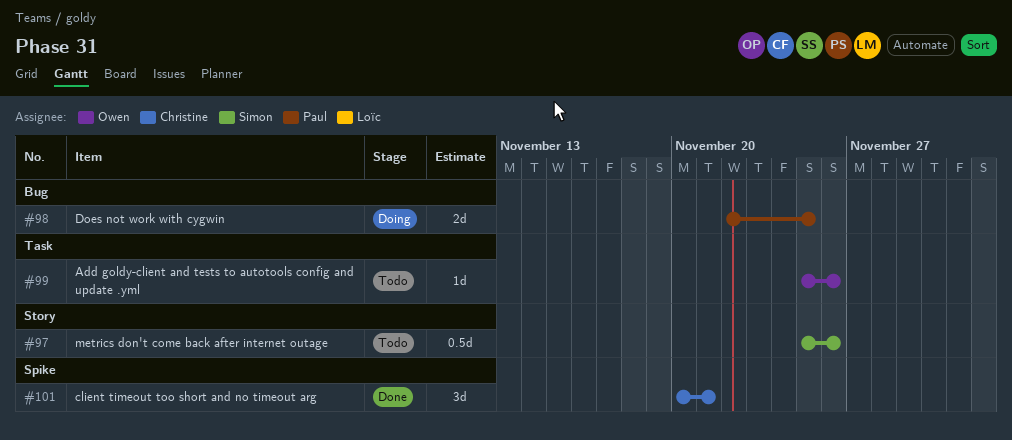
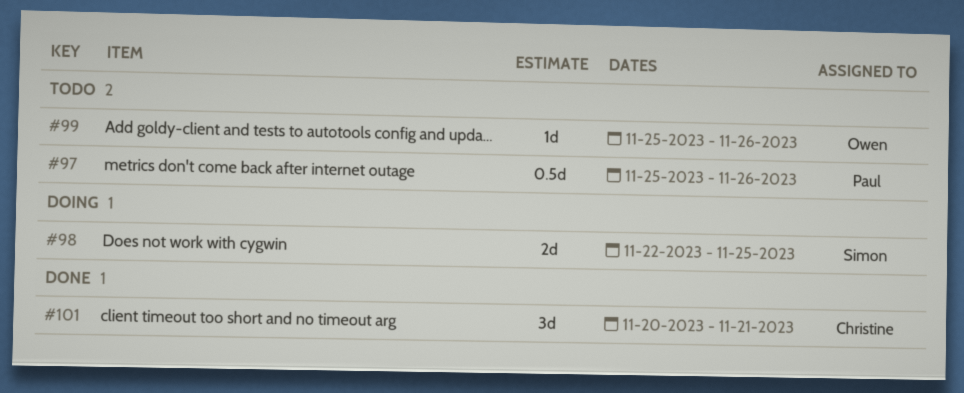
#97, owner: Simon -> Paul
#98, owner: Paul -> Simon

